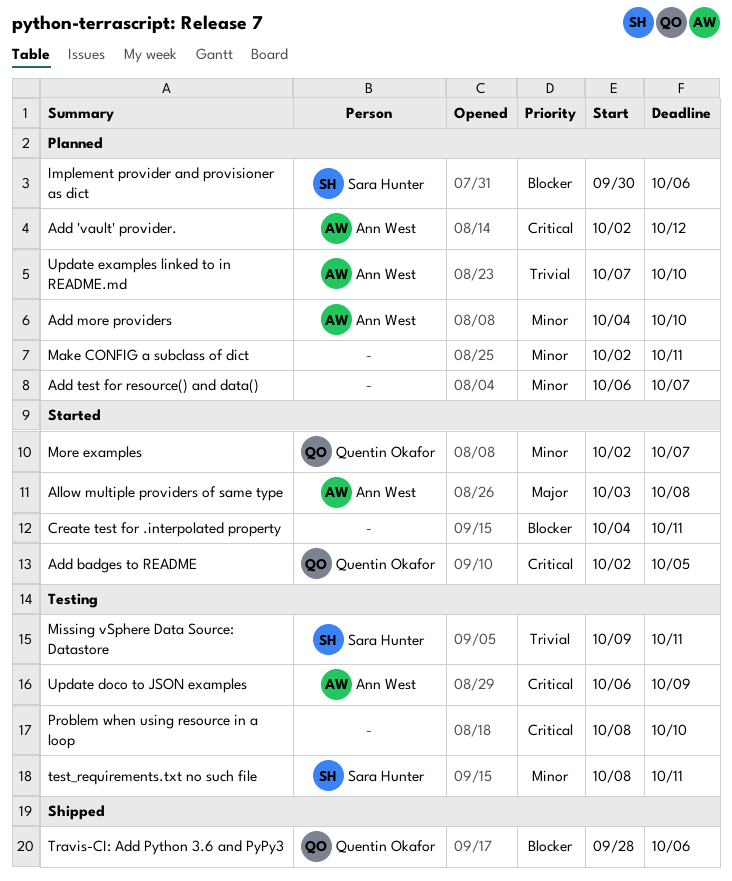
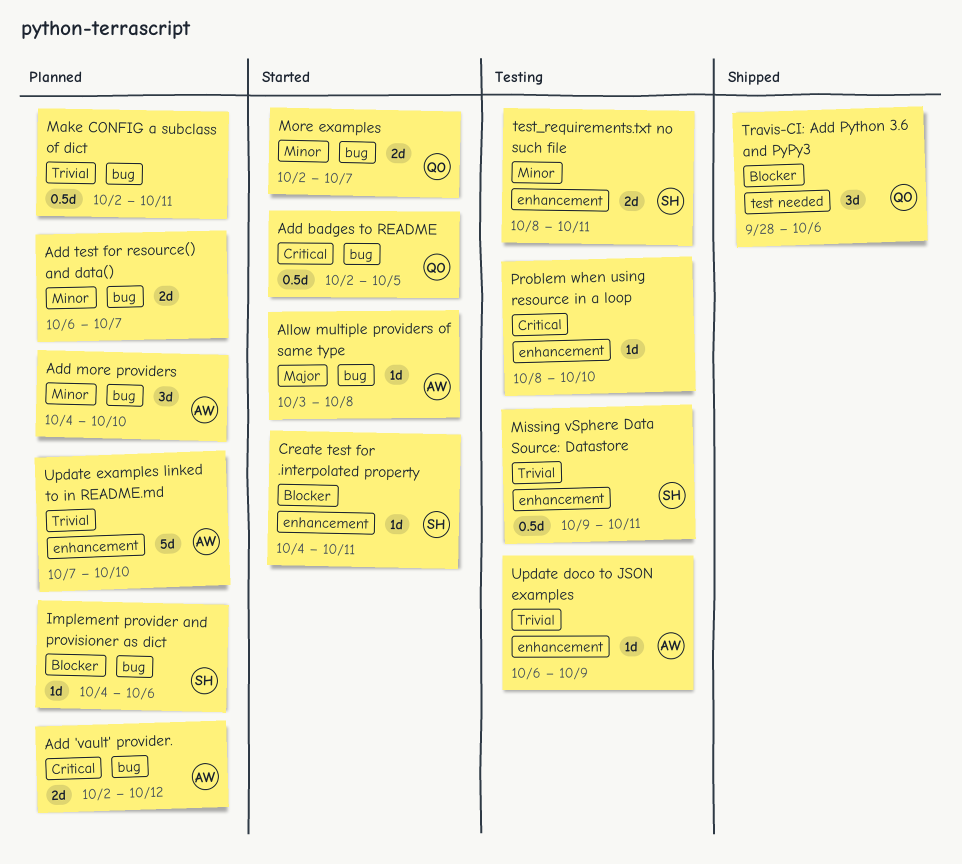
Create test for .interpolated property, owner: none -> Sara Hunter
Implement provider and provisioner as dict, start: Sep 30 -> Oct 4
Make CONFIG a subclass of dict, priority: Minor -> Trivial
Update doco to JSON examples, priority: Critical -> Trivial

